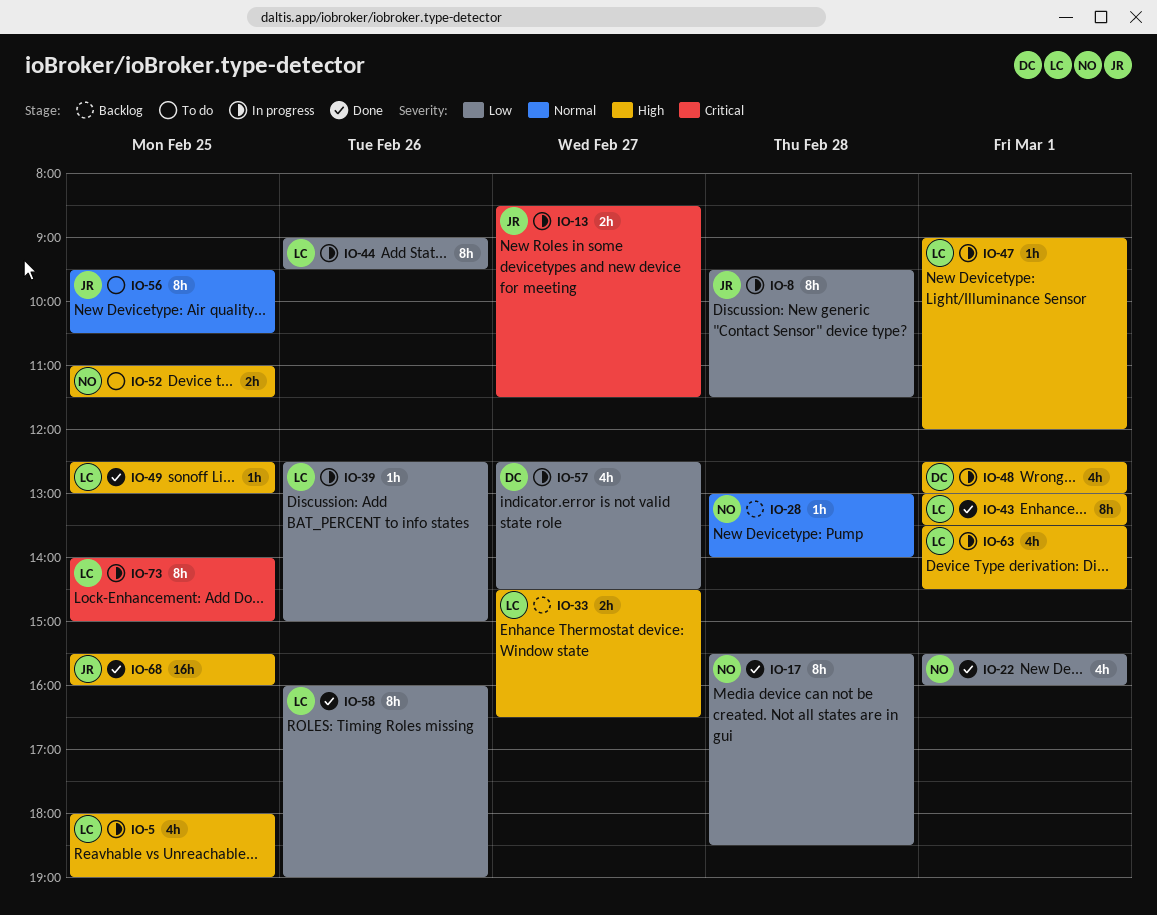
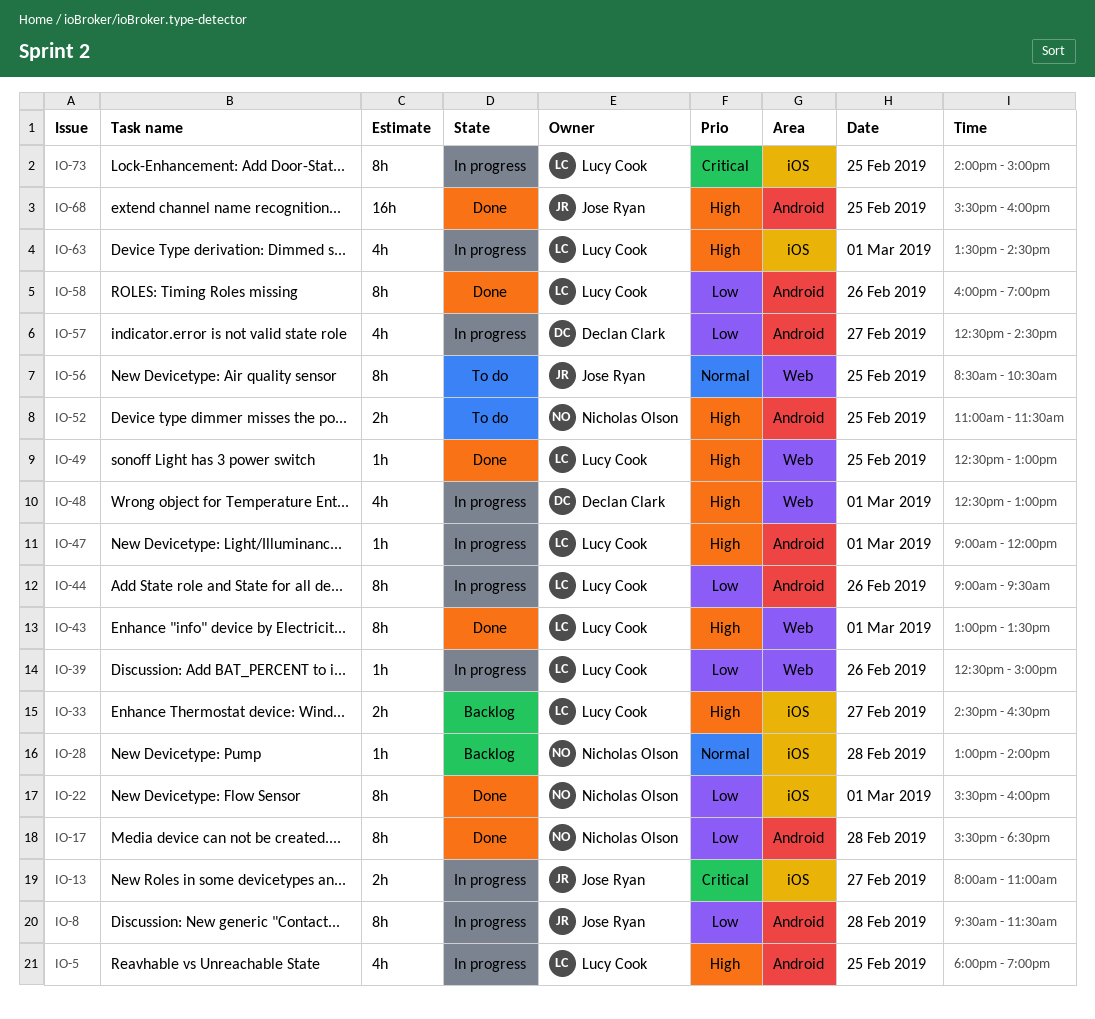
IO-13, begins: 08:30 -> 08:00
IO-13, ends: 11:30 -> 11:00
IO-22, estimate: 4h -> 8h
IO-56, begins: 09:30 -> 08:30

